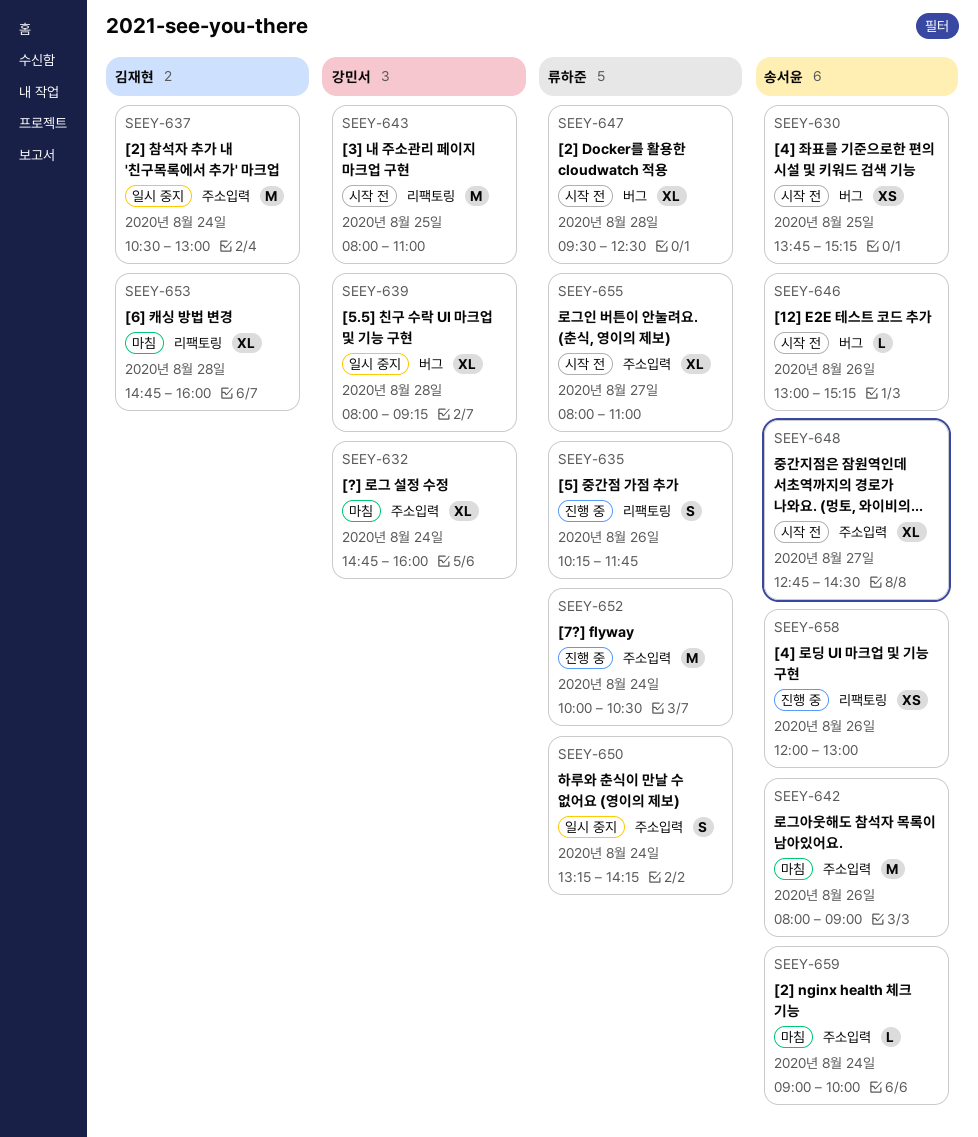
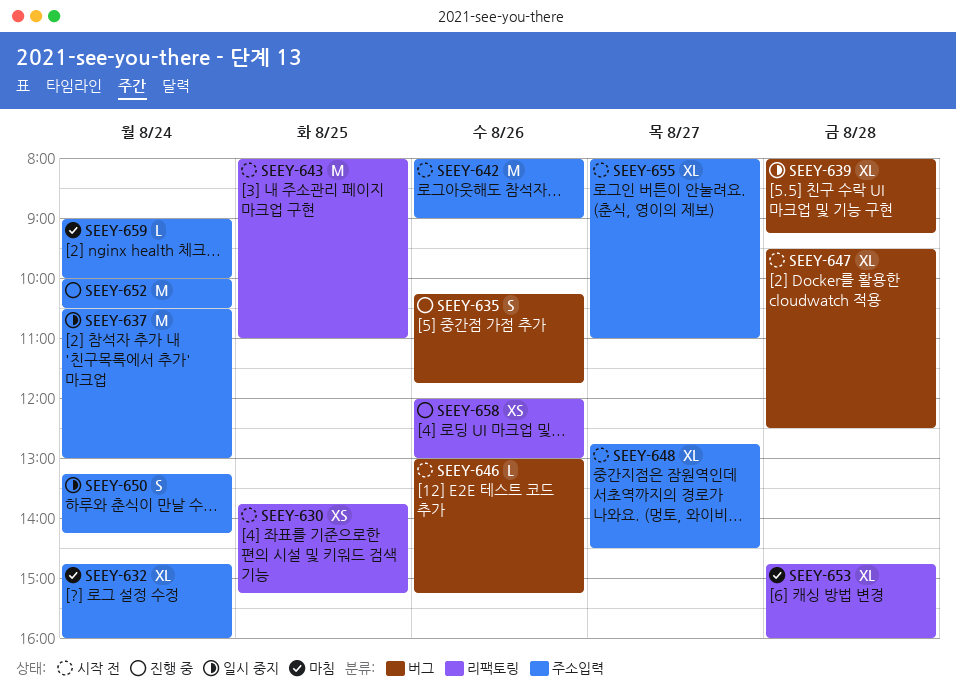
SEEY-630, label: 버그 -> 리팩토링
SEEY-635, label: 리팩토링 -> 버그
SEEY-642, status: 마침 -> 시작 전

